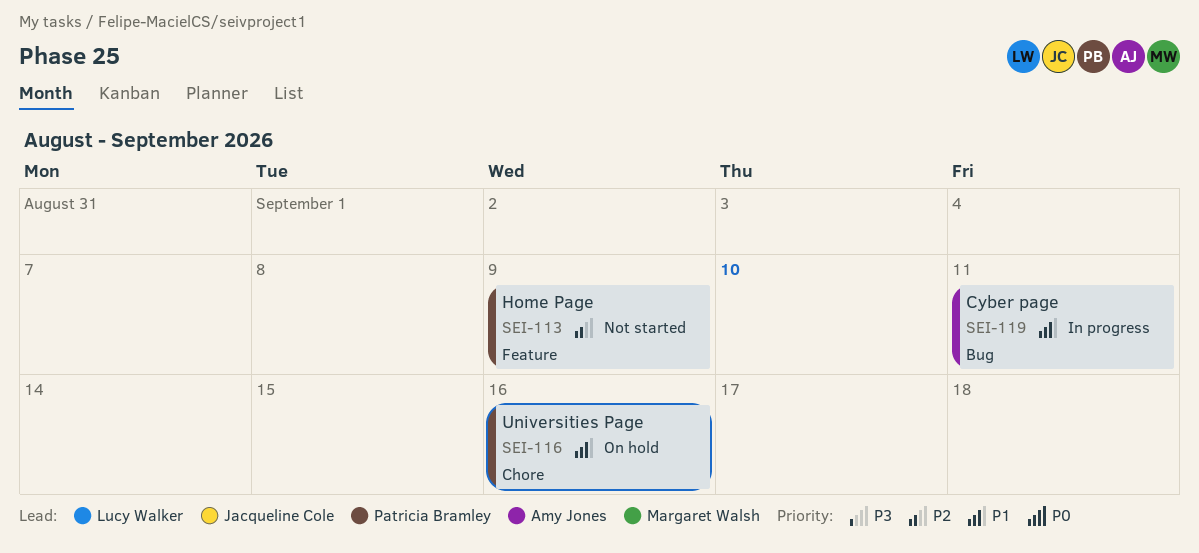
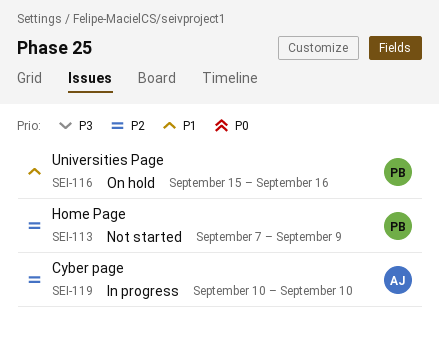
SEI-119, priority: P1 -> P2
SEI-119, due: Sep 11 -> Sep 10

